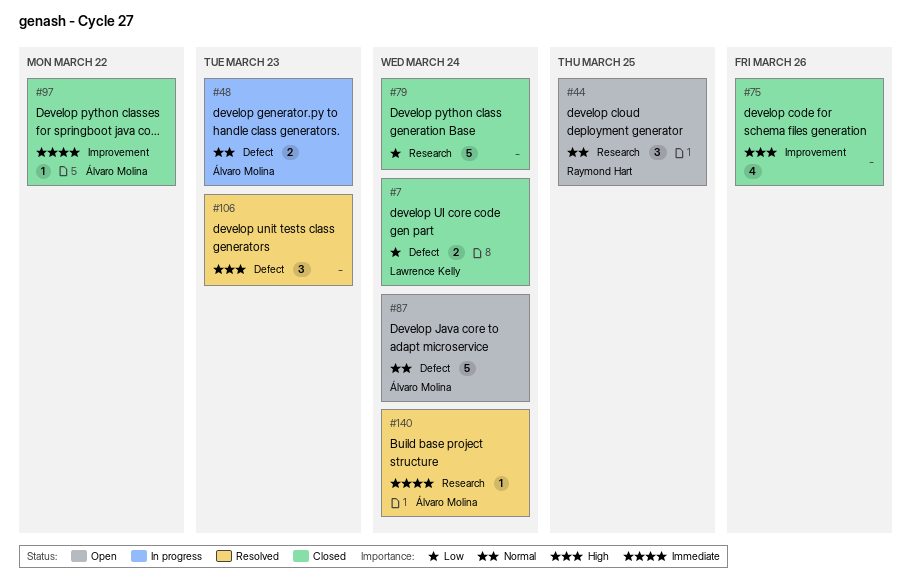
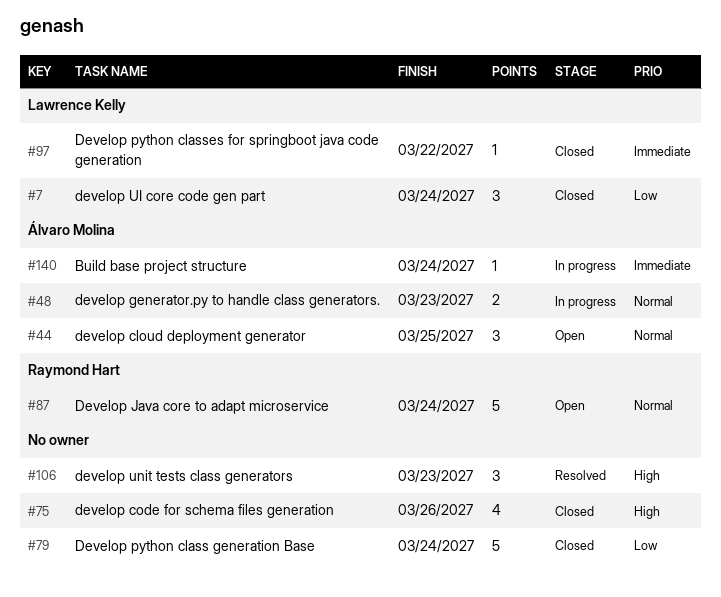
#7, estimate: 2 -> 3
#44, owner: Raymond Hart -> Álvaro Molina
#87, owner: Álvaro Molina -> Raymond Hart
#97, owner: Álvaro Molina -> Lawrence Kelly
#140, status: Resolved -> In progress

